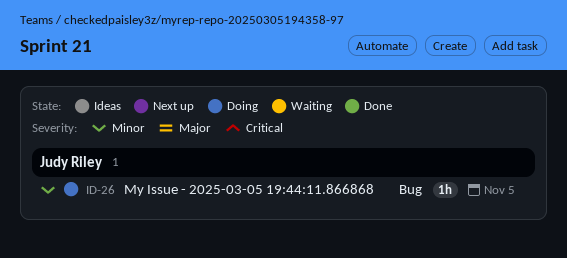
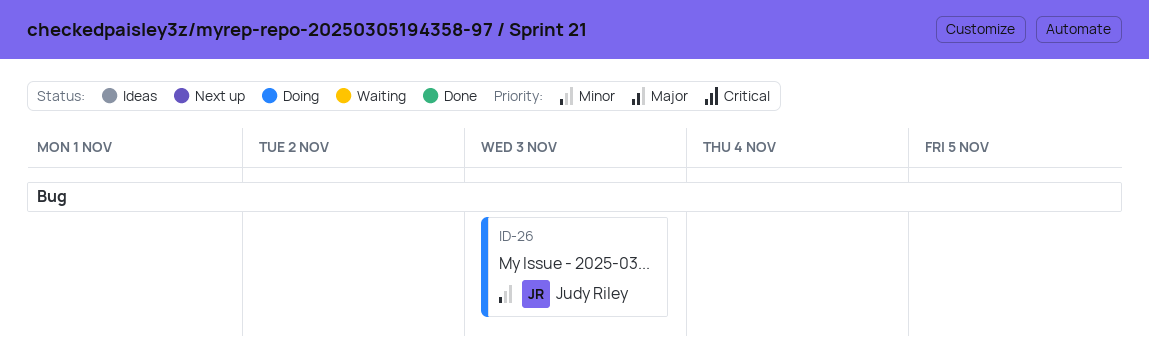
ID-26, due: Nov 5 -> Nov 3

